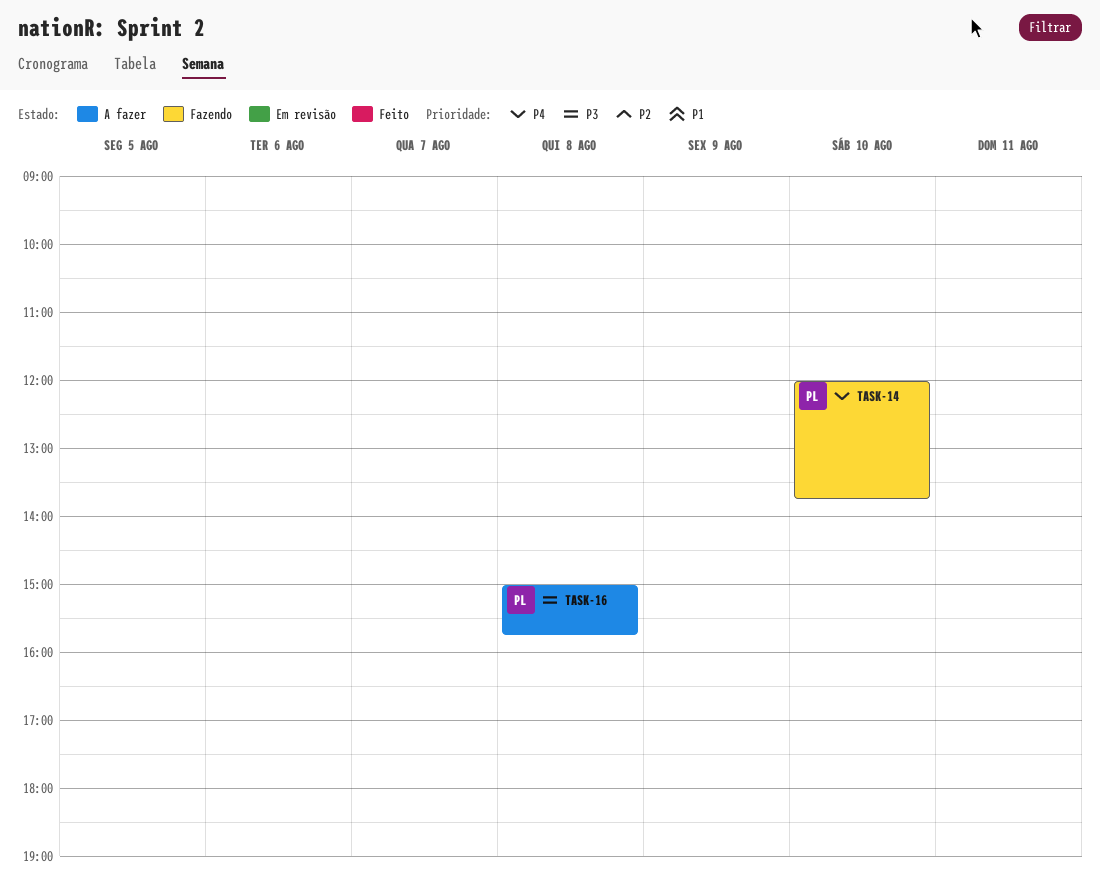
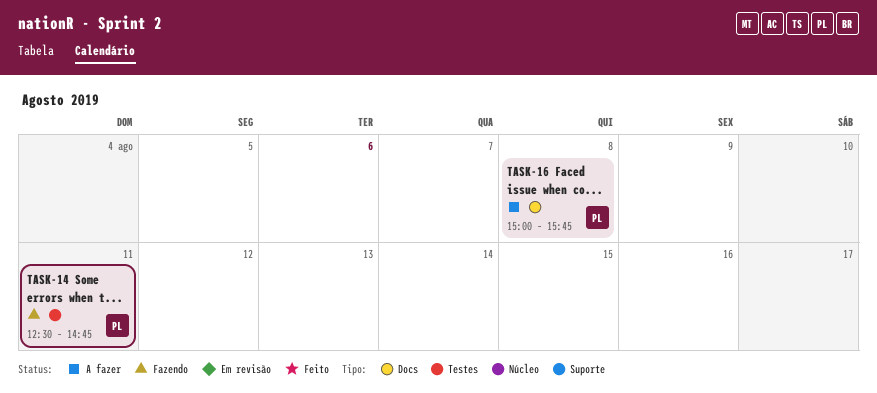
TASK-14, day: Aug 10 -> Aug 11
TASK-14, begins: 12:00 -> 12:30
TASK-14, ends: 13:45 -> 14:45

